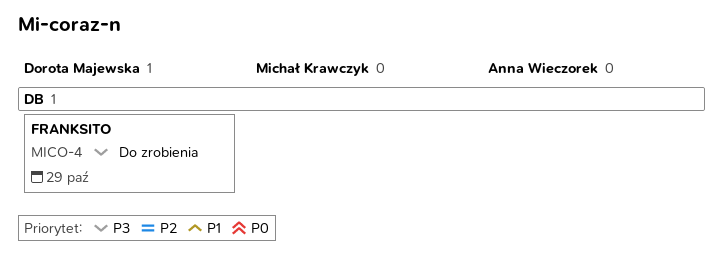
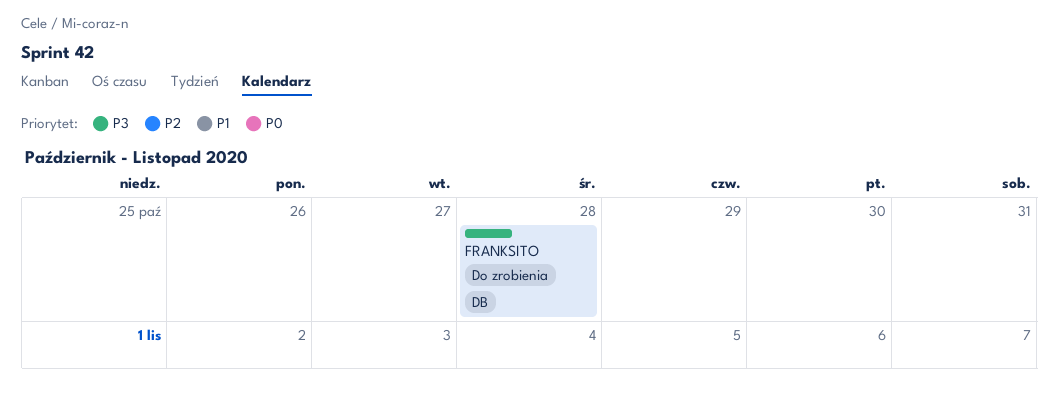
FRANKSITO, due: Oct 29 -> Oct 28

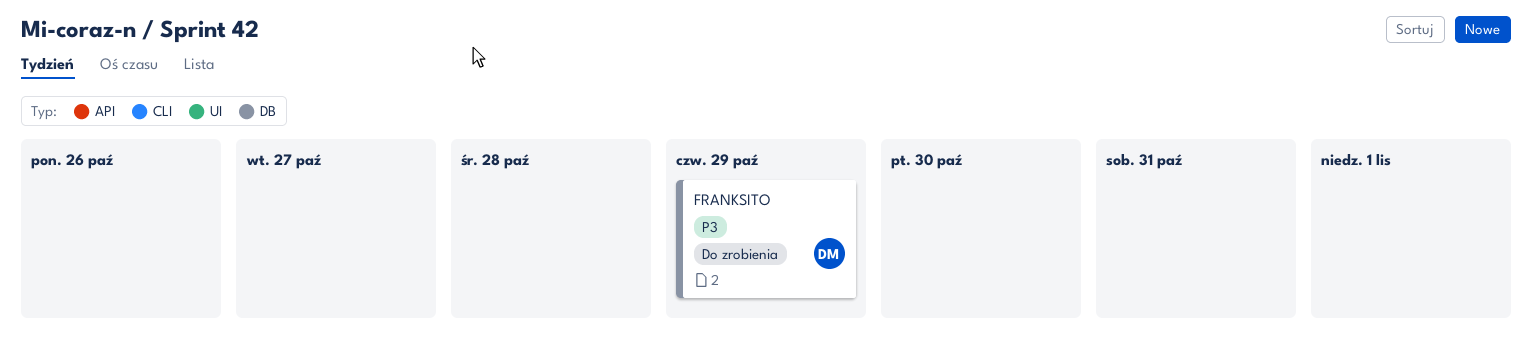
FRANKSITO, due: Oct 28 -> Oct 29

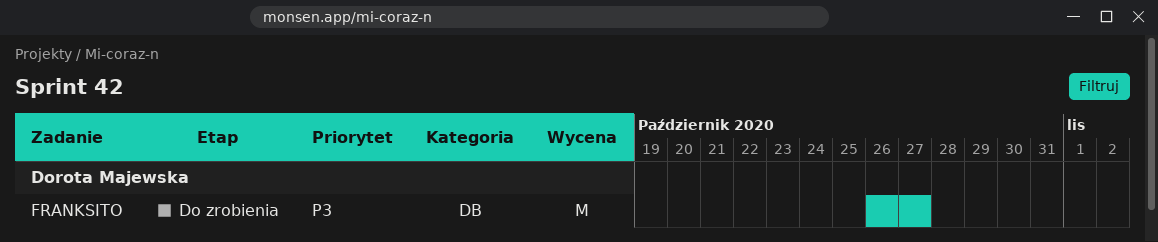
FRANKSITO, due: Oct 29 -> Oct 27

